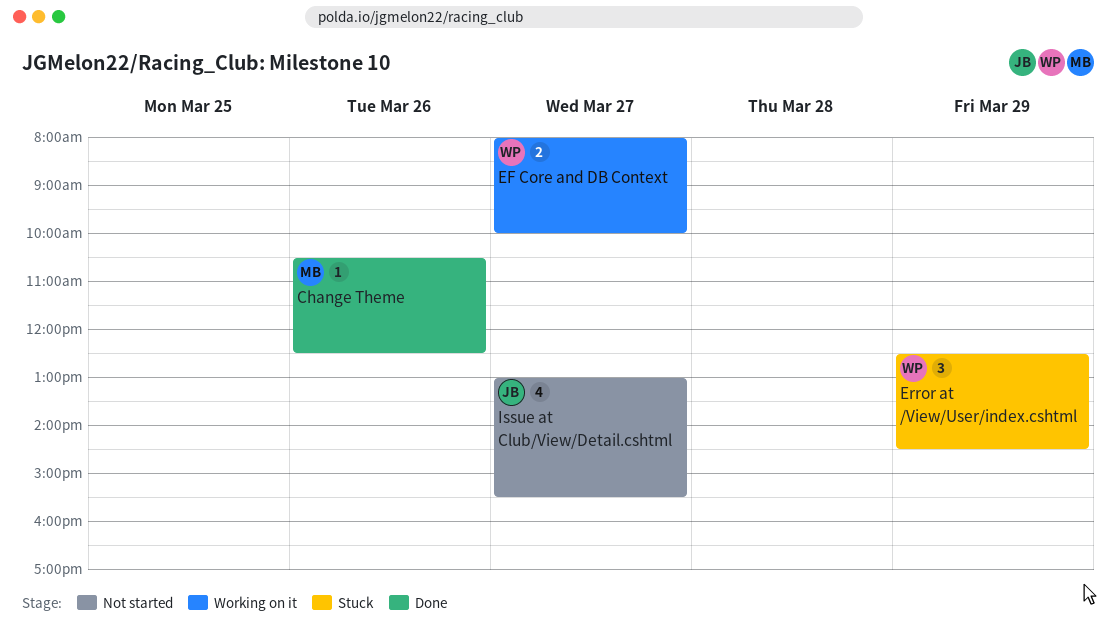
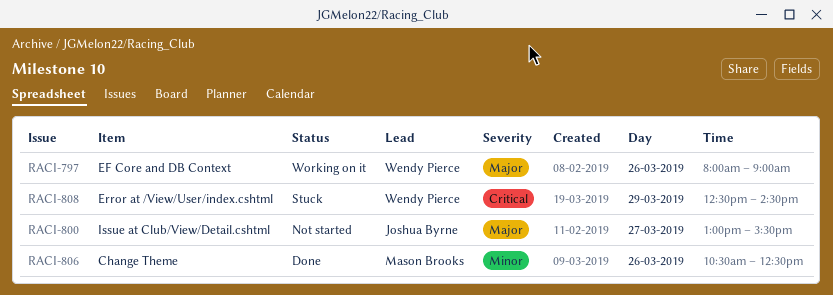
EF Core and DB Context, day: Mar 27 -> Mar 26
EF Core and DB Context, ends: 10:00 -> 09:00

